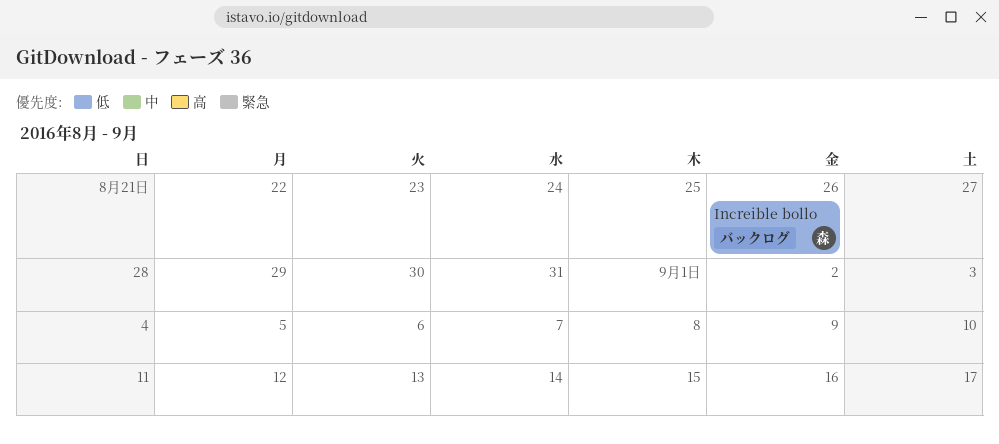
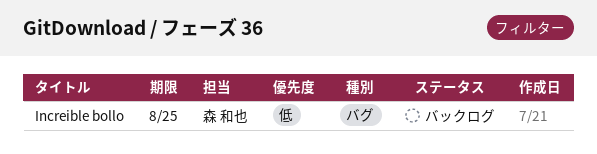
Increible bollo, due: Aug 26 -> Aug 25

